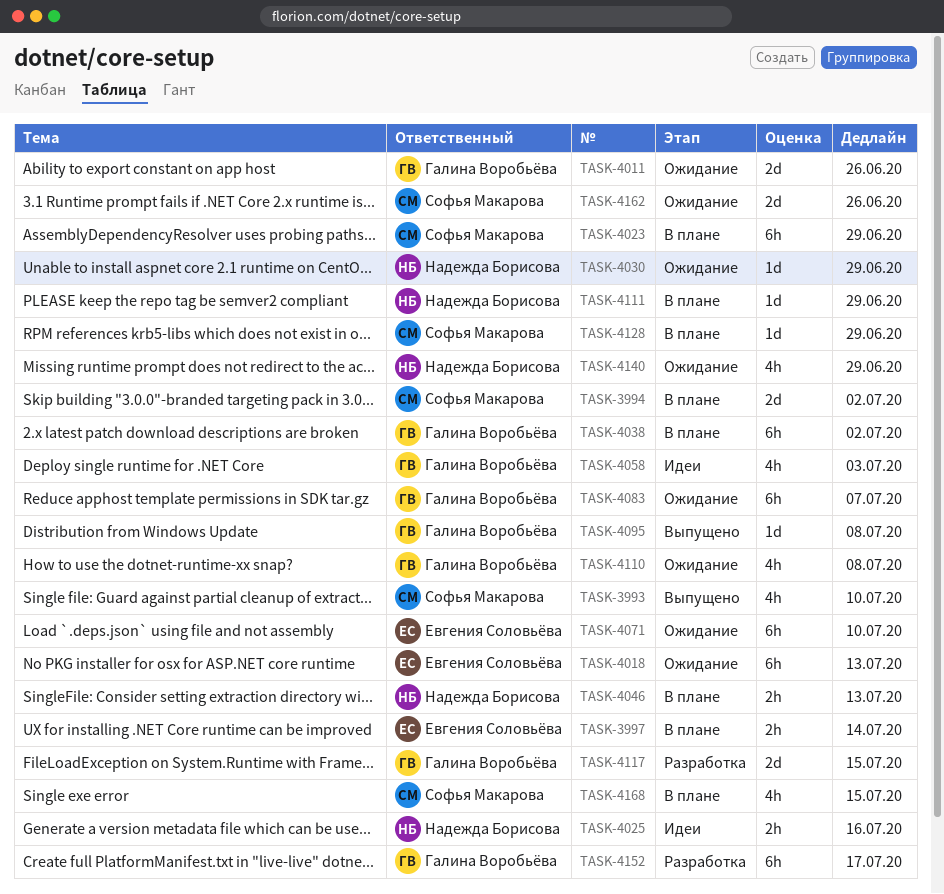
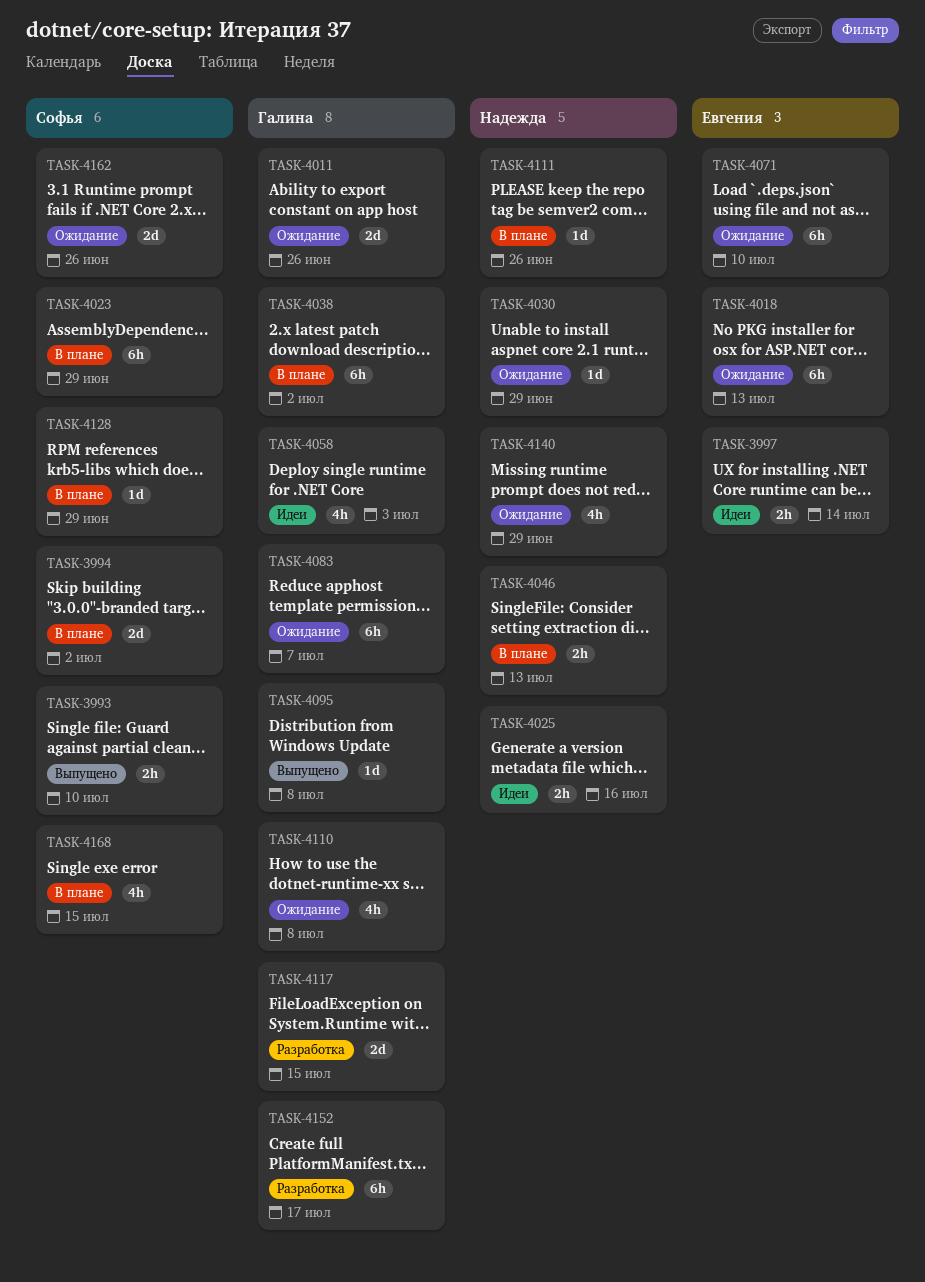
TASK-3993, estimate: 4h -> 2h
TASK-3997, status: В плане -> Идеи
TASK-4111, due: Jun 29 -> Jun 26

